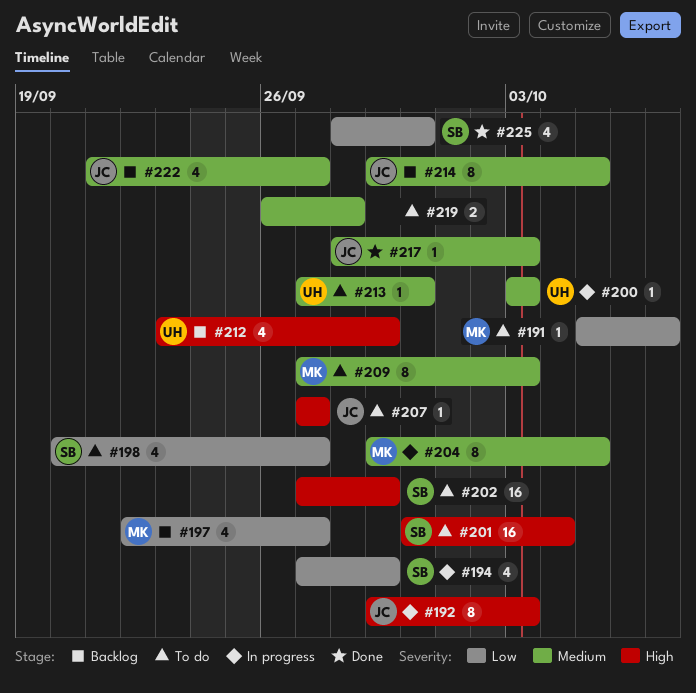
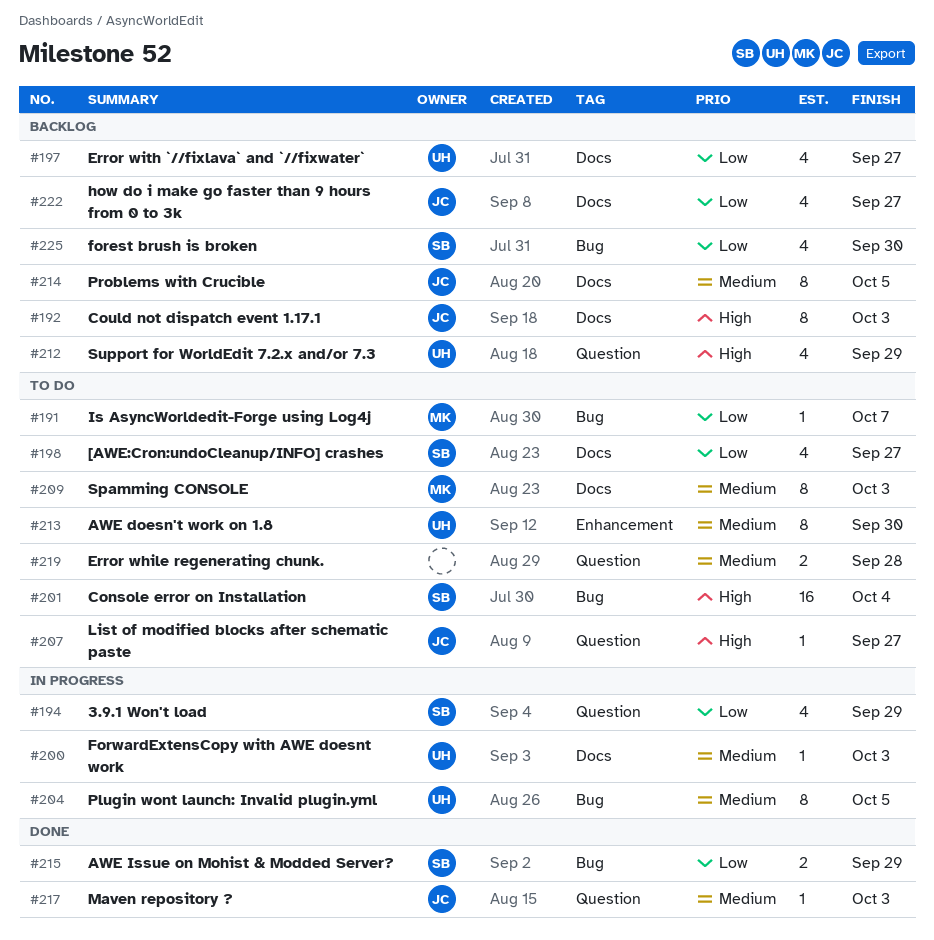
#192, status: In progress -> Backlog
#197, owner: MK -> UH
#202: present -> none
#204, owner: MK -> UH
#213, estimate: 1 -> 8
#215: none -> present
#222, priority: Medium -> Low
#225, status: Done -> Backlog

